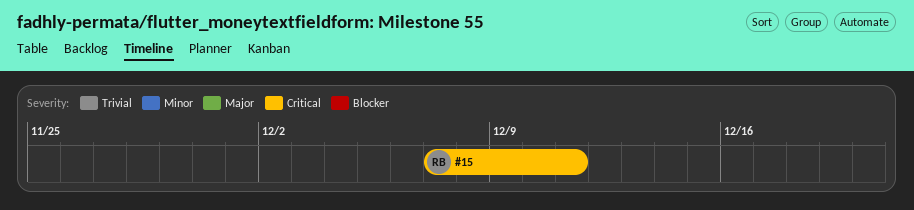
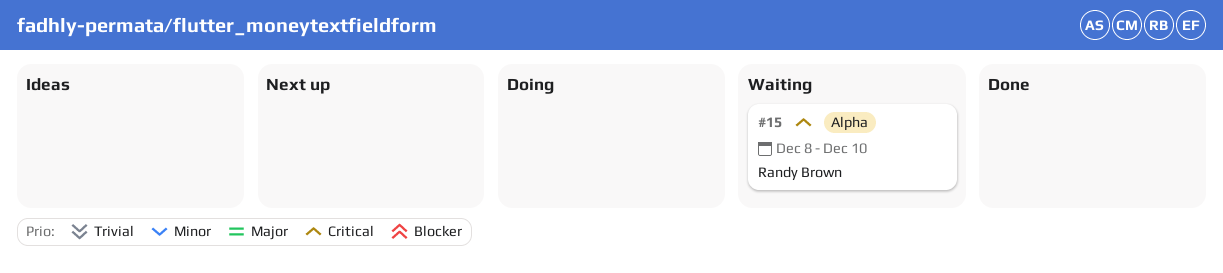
#15, start: Dec 7 -> Dec 8
#15, due: Dec 11 -> Dec 10

